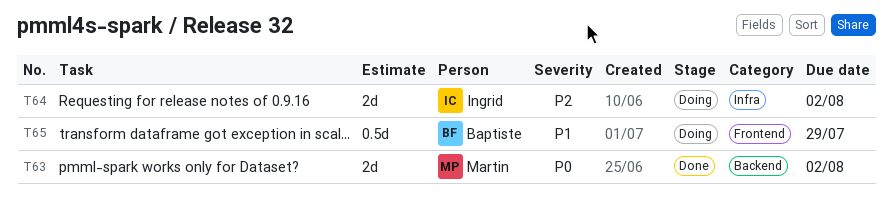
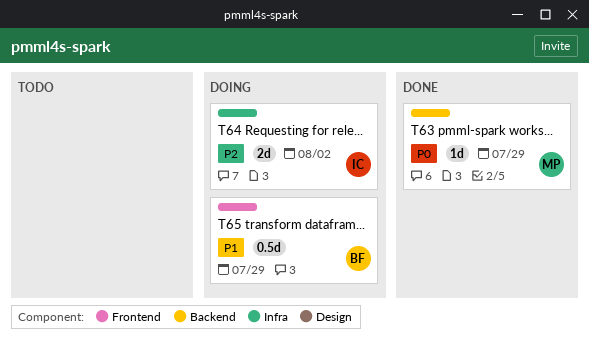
T63, estimate: 2d -> 1d
T63, due: Aug 2 -> Jul 29

